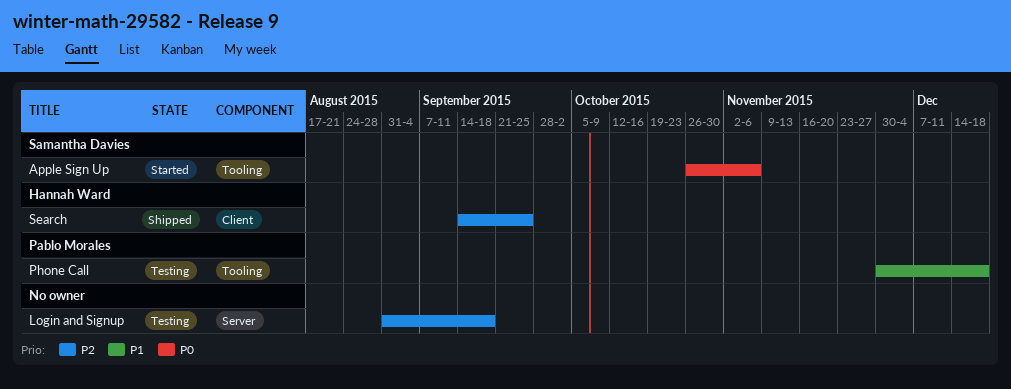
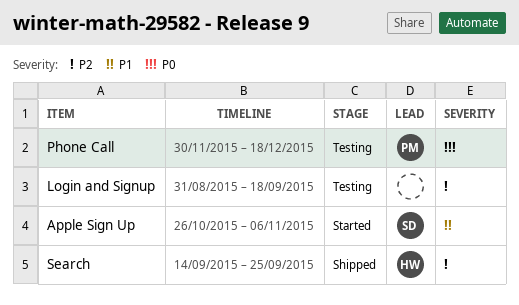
Apple Sign Up, priority: P0 -> P1
Phone Call, priority: P1 -> P0

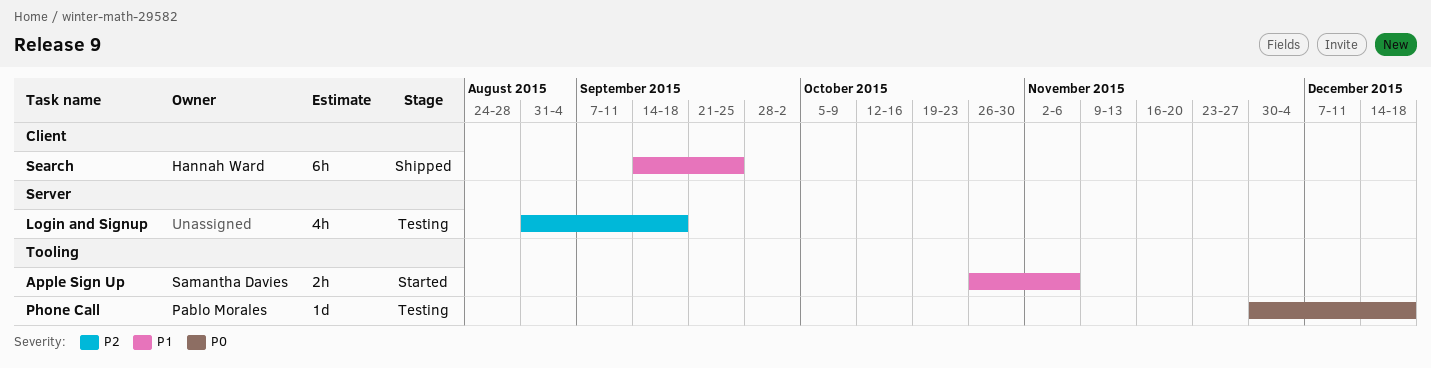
Search, priority: P2 -> P1

